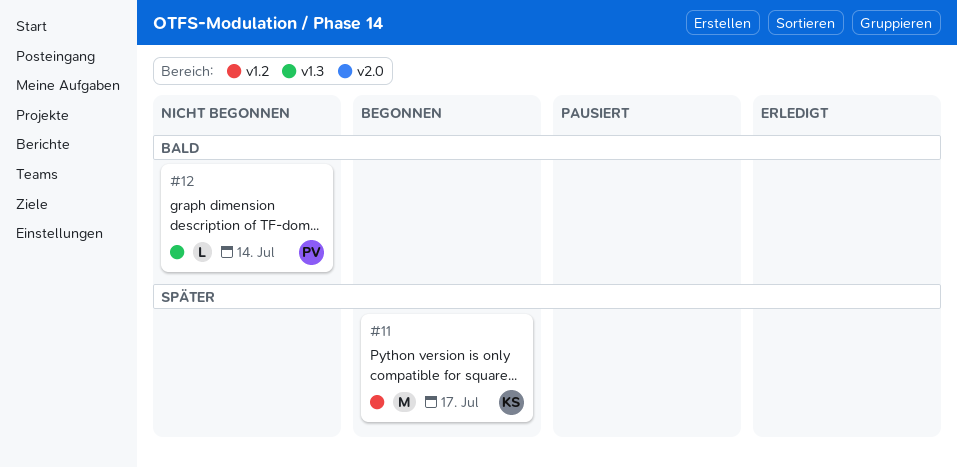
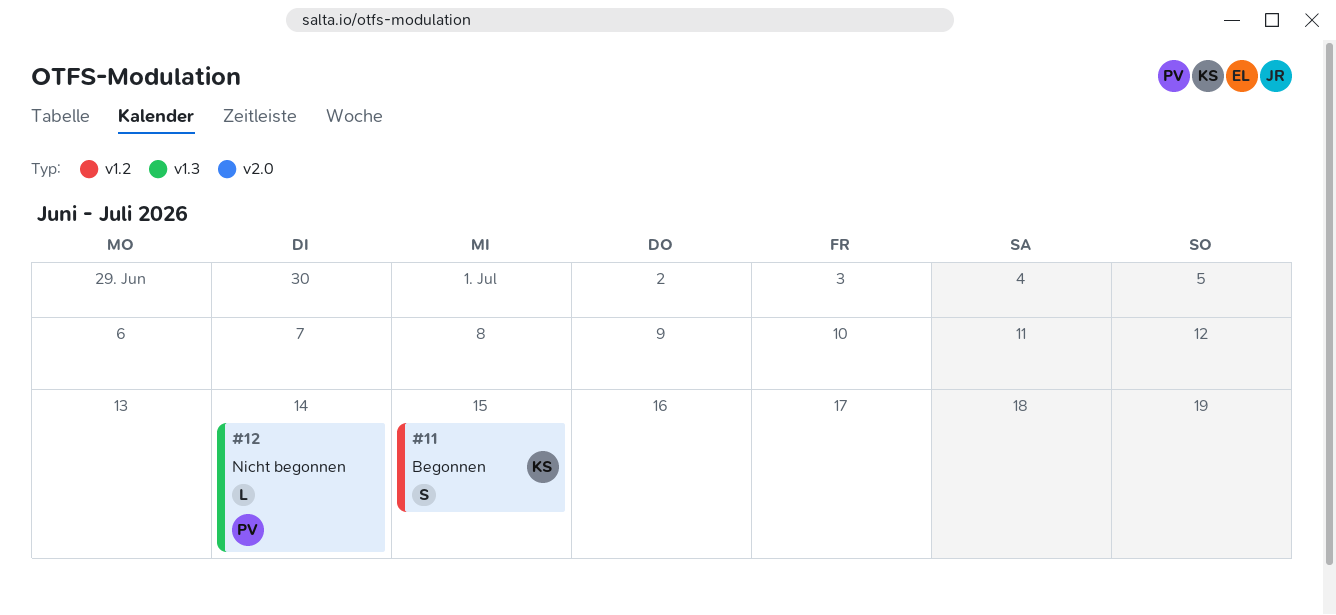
#11, estimate: M -> S
#11, due: Jul 17 -> Jul 15

